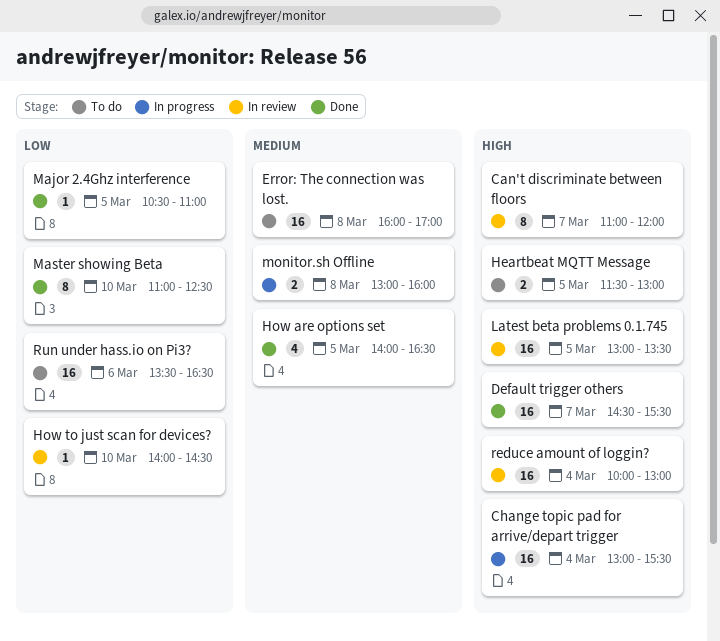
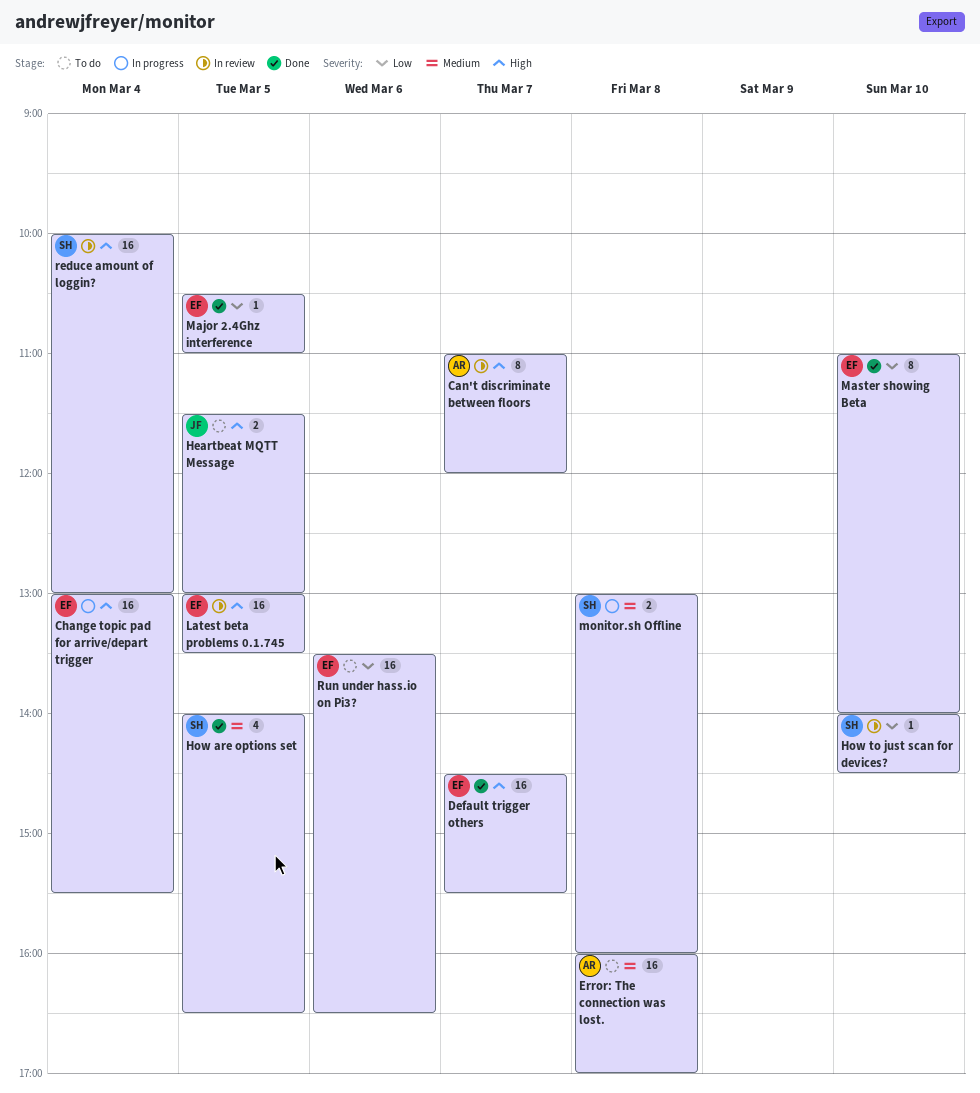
Master showing Beta, ends: 12:30 -> 14:00

